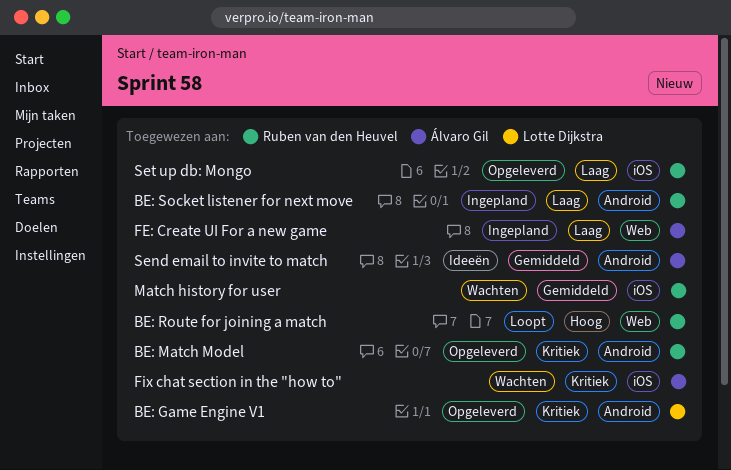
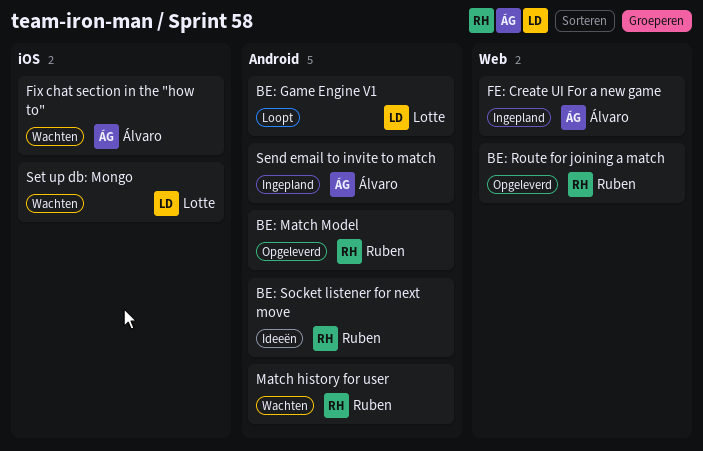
BE: Game Engine V1, status: Opgeleverd -> Loopt
BE: Route for joining a match, status: Loopt -> Opgeleverd
BE: Socket listener for next move, status: Ingepland -> Ideeën
Match history for user, label: iOS -> Android
Send email to invite to match, status: Ideeën -> Ingepland
Set up db: Mongo, status: Opgeleverd -> Wachten
Set up db: Mongo, owner: Ruben van den Heuvel -> Lotte Dijkstra

